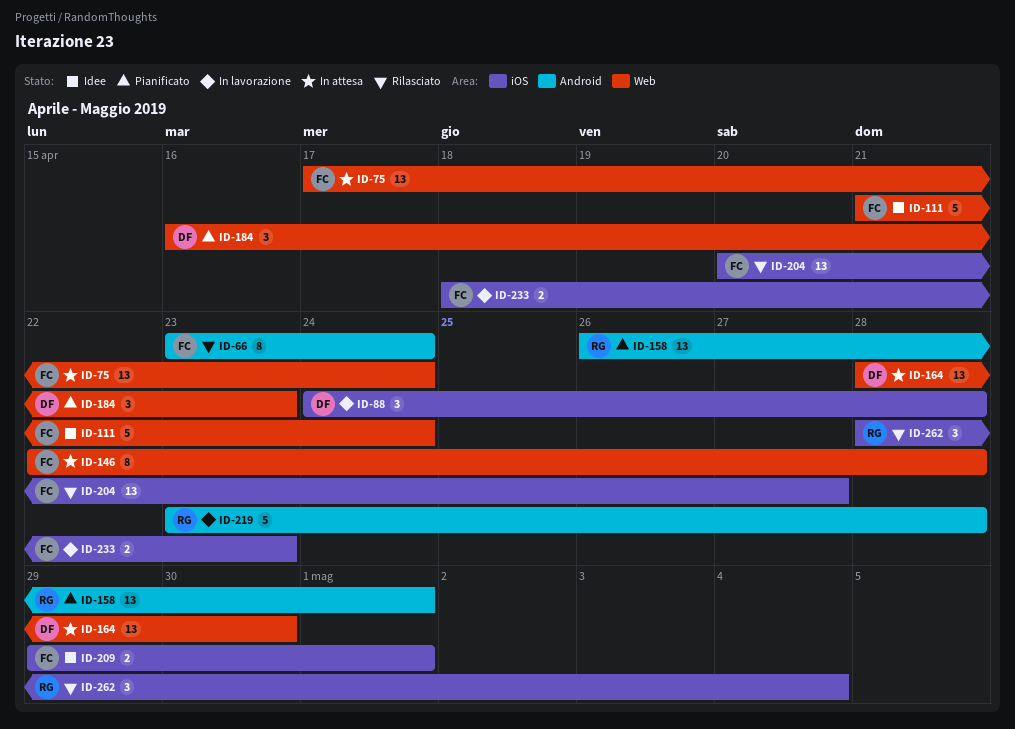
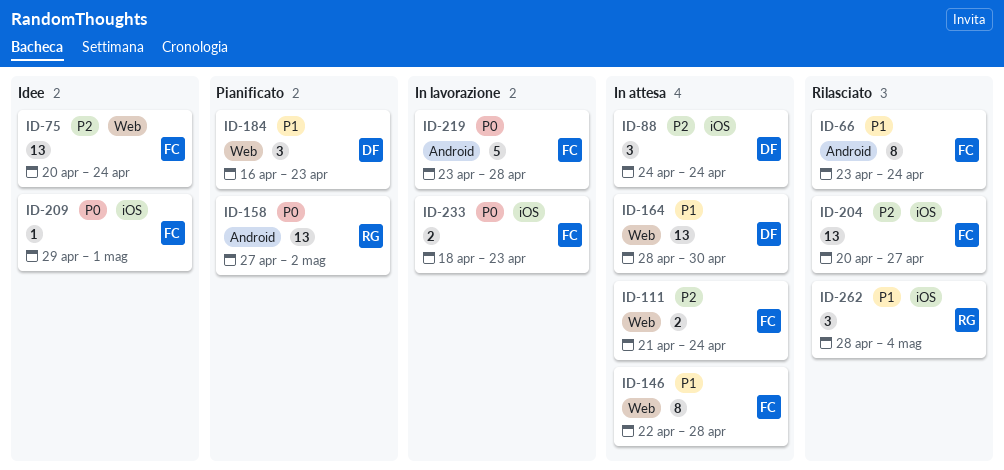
ID-75, status: In attesa -> Idee
ID-75, start: Apr 17 -> Apr 20
ID-88, status: In lavorazione -> In attesa
ID-88, due: Apr 28 -> Apr 24
ID-111, status: Idee -> In attesa
ID-111, estimate: 5 -> 2
ID-158, start: Apr 26 -> Apr 27
ID-158, due: May 1 -> May 2
ID-209, estimate: 2 -> 1
ID-219, owner: RG -> FC

